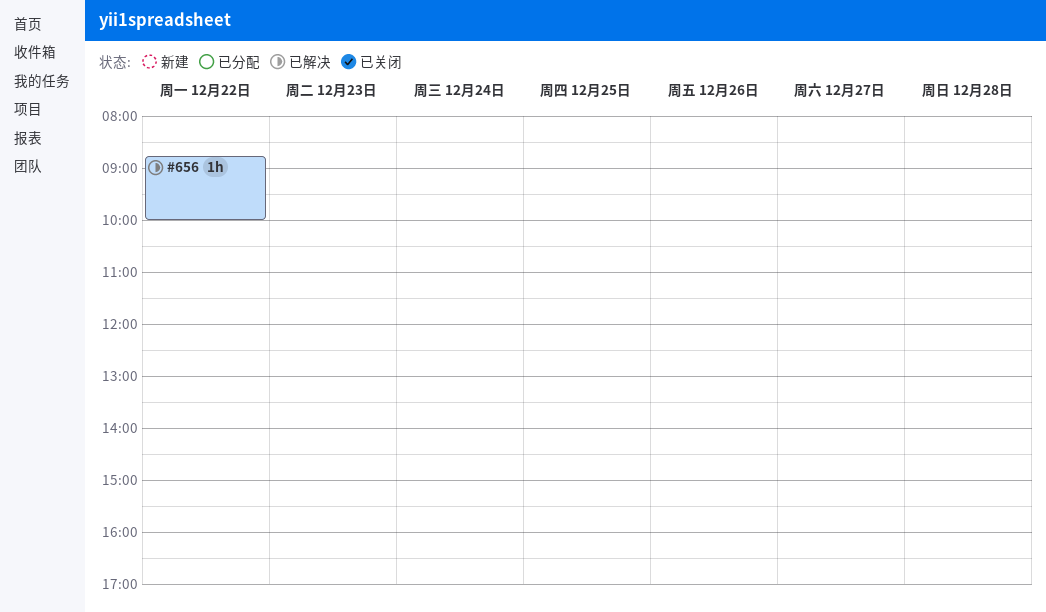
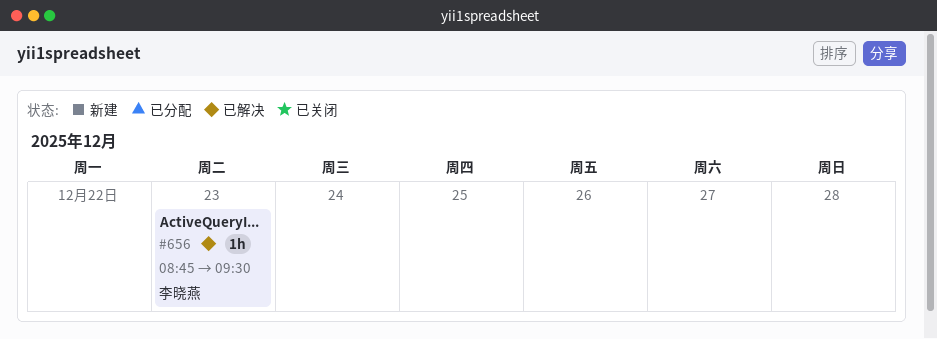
#656, day: Dec 22 -> Dec 23
#656, ends: 10:00 -> 09:30

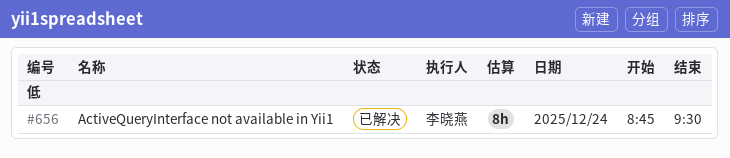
#656, estimate: 1h -> 8h
#656, day: Dec 23 -> Dec 24

